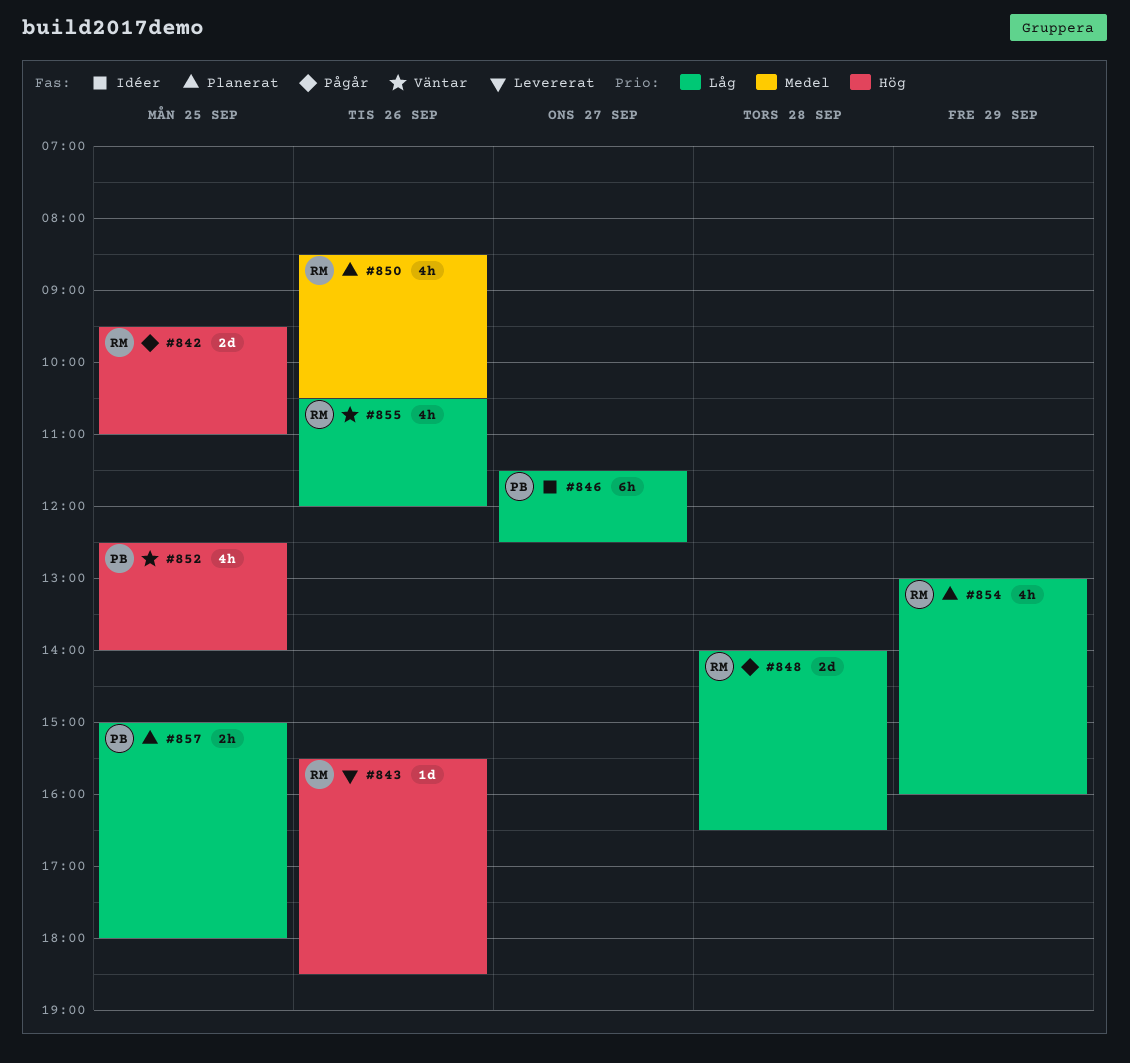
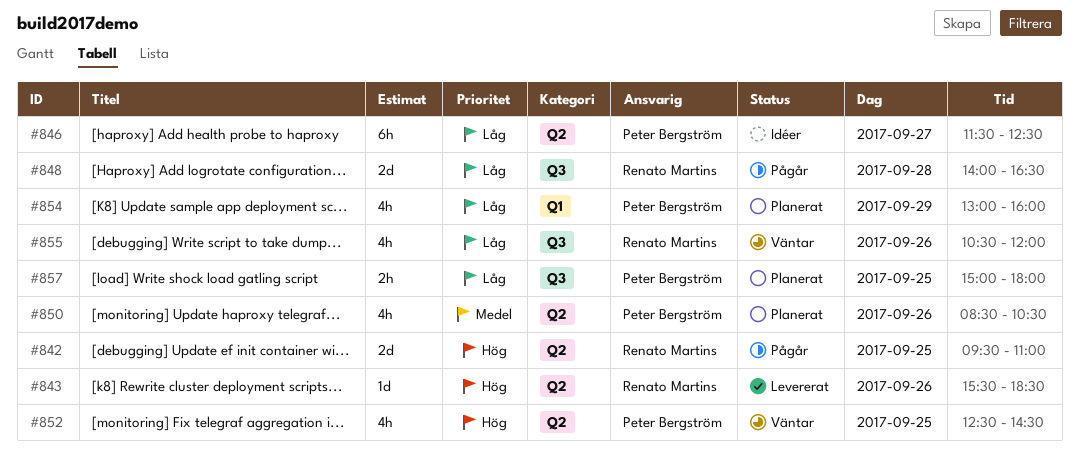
#850, owner: Renato Martins -> Peter Bergström
#852, ends: 14:00 -> 14:30
#854, owner: Renato Martins -> Peter Bergström

